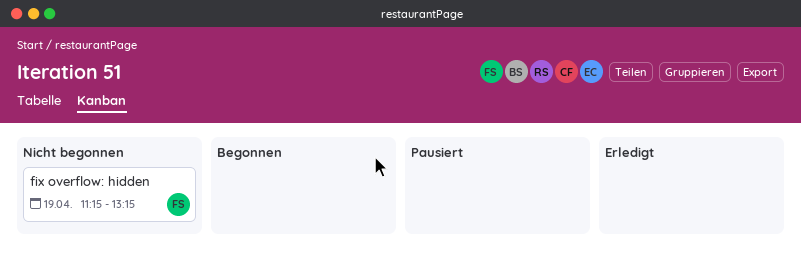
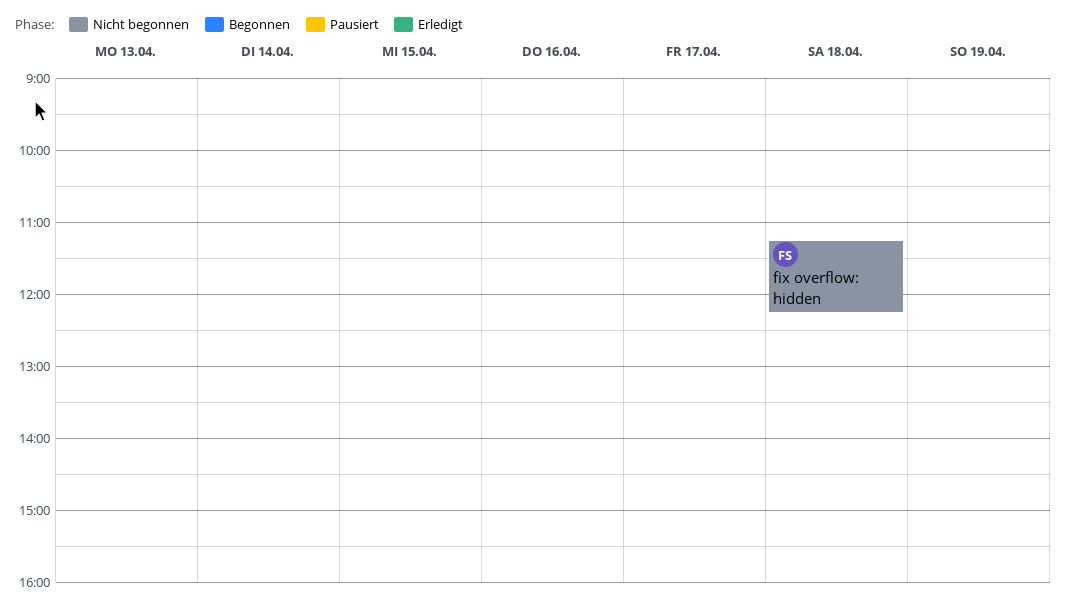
fix overflow: hidden, day: Apr 19 -> Apr 18
fix overflow: hidden, ends: 13:15 -> 12:15

